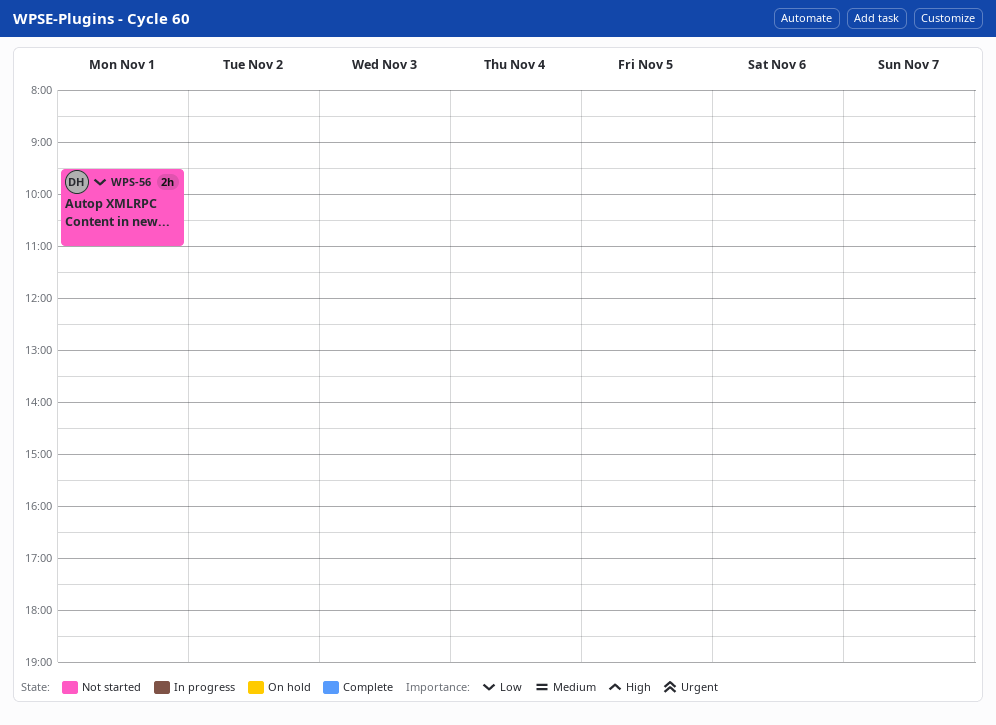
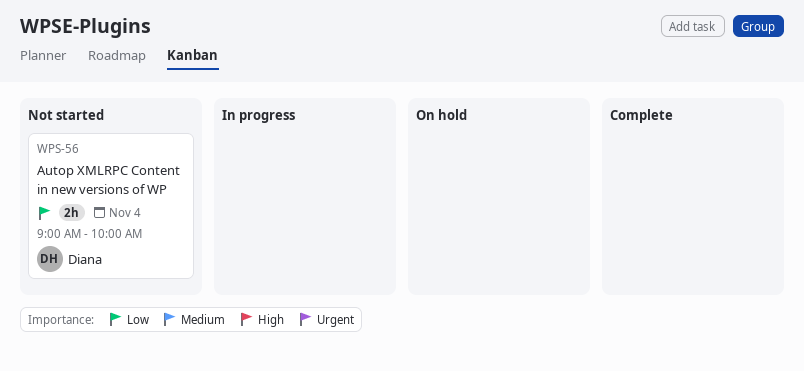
WPS-56, day: Nov 1 -> Nov 4
WPS-56, begins: 09:30 -> 09:00
WPS-56, ends: 11:00 -> 10:00

